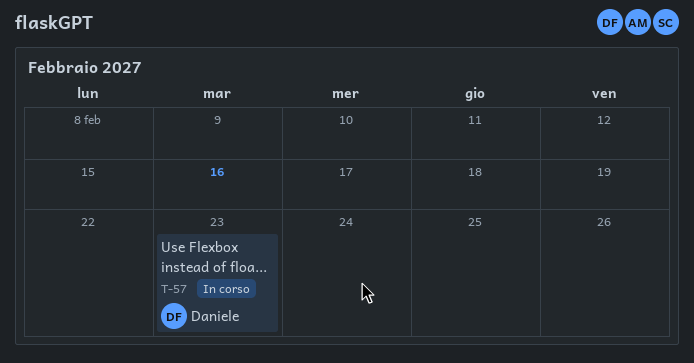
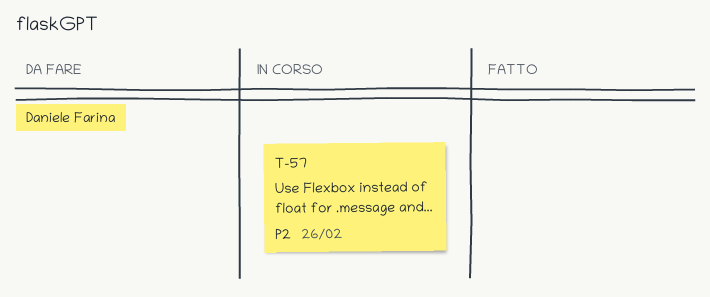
T-57, due: Feb 23 -> Feb 26

